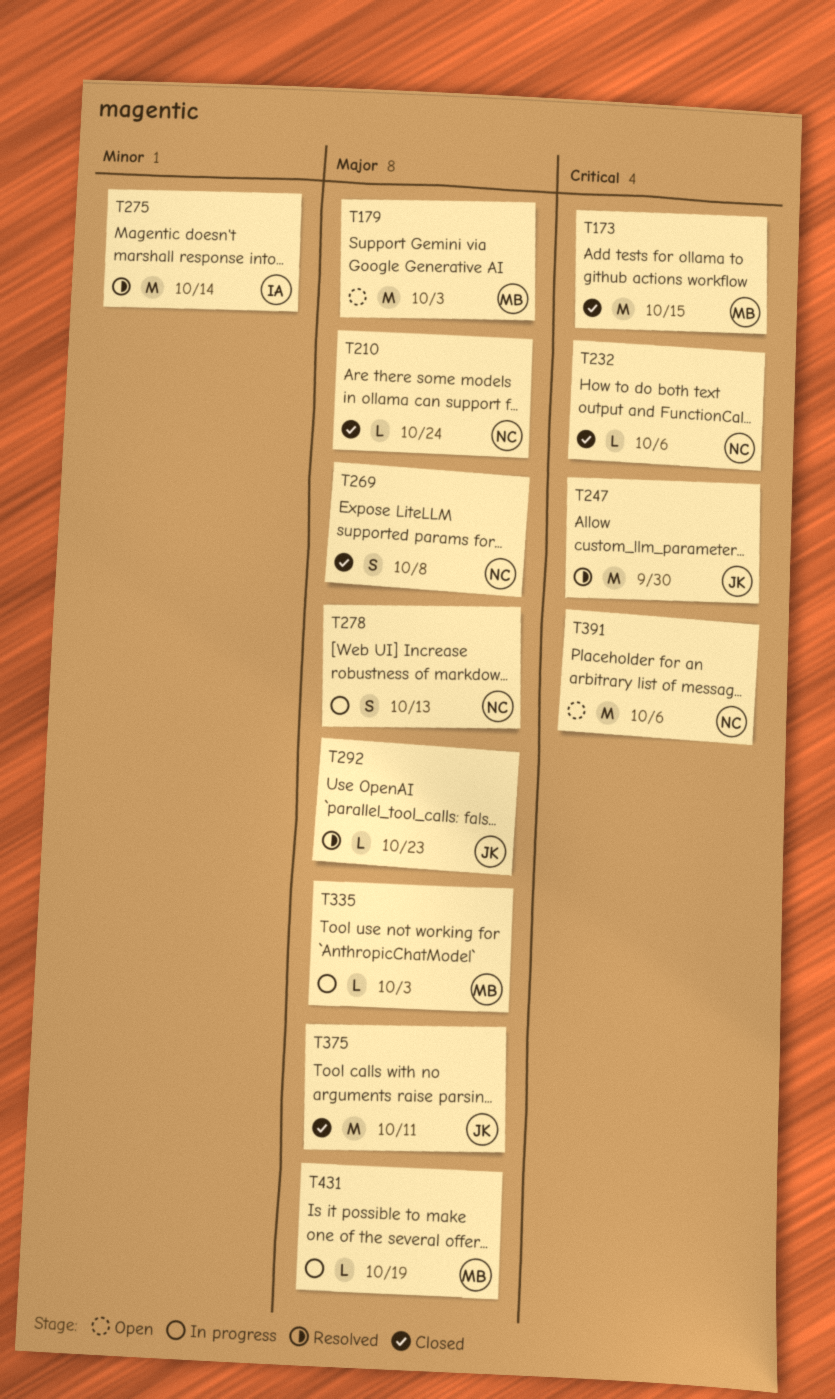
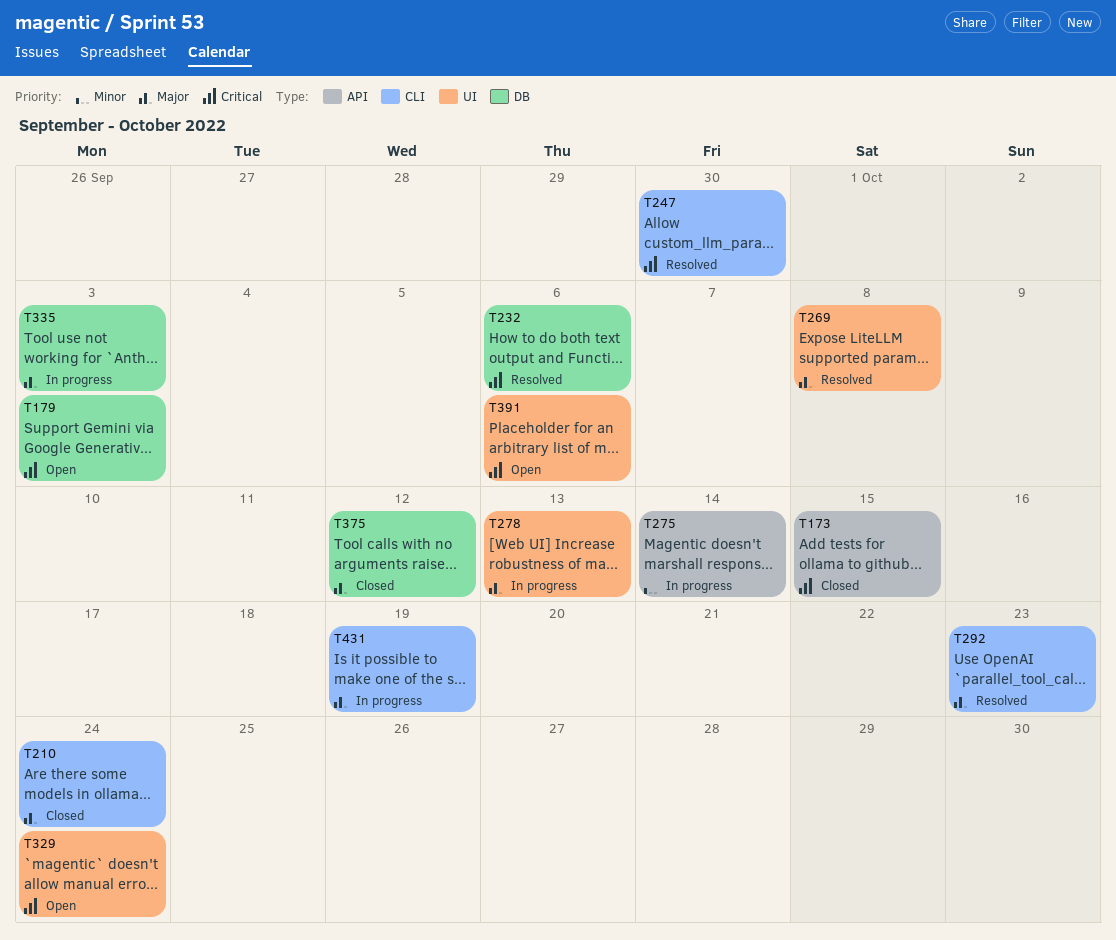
T179, priority: Major -> Critical
T232, status: Closed -> Resolved
T269, status: Closed -> Resolved
T275, status: Resolved -> In progress
T329: none -> present
T375, due: Oct 11 -> Oct 12

